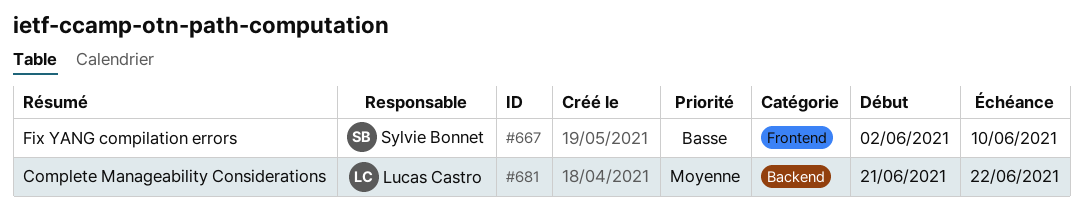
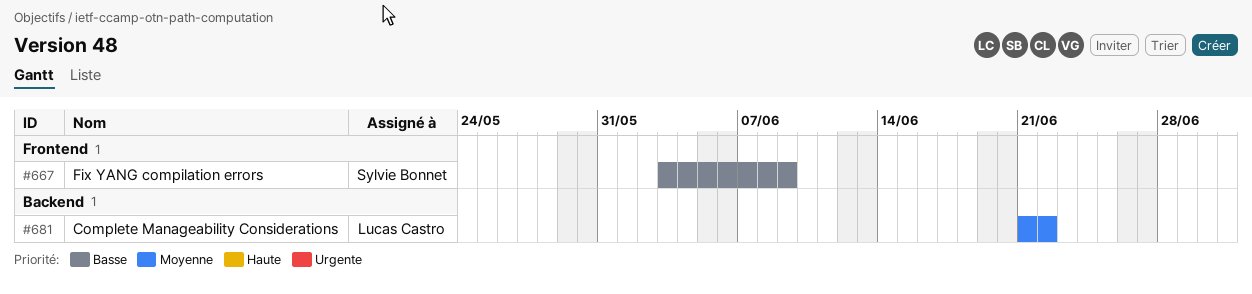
#667, start: Jun 2 -> Jun 3
#667, due: Jun 10 -> Jun 9

